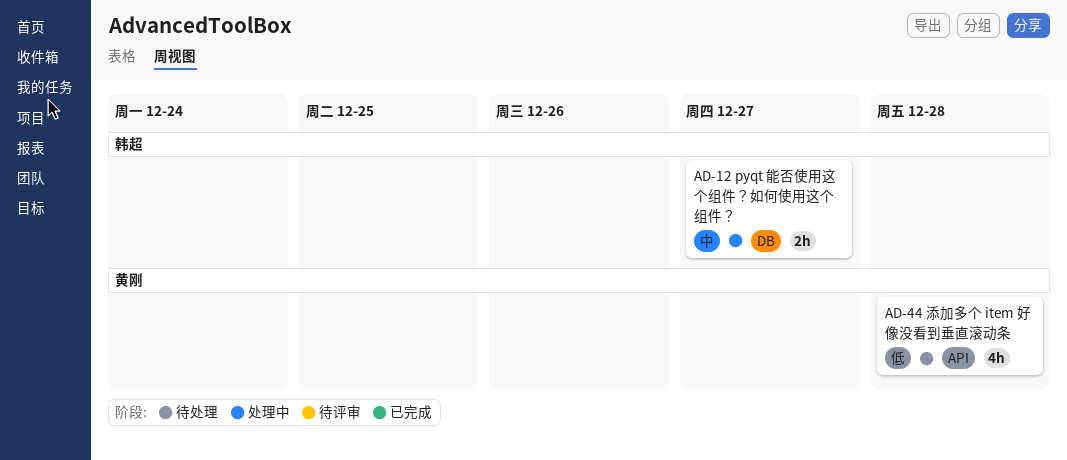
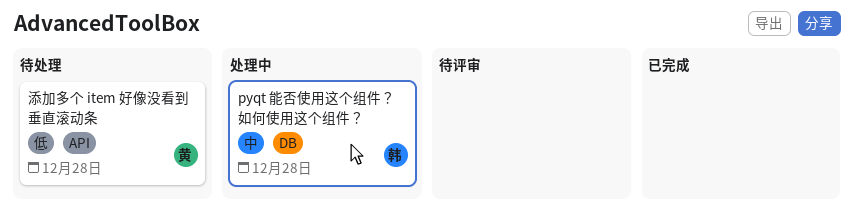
pyqt 能否使用这个组件？如何使用这个组件？, due: Dec 27 -> Dec 28

